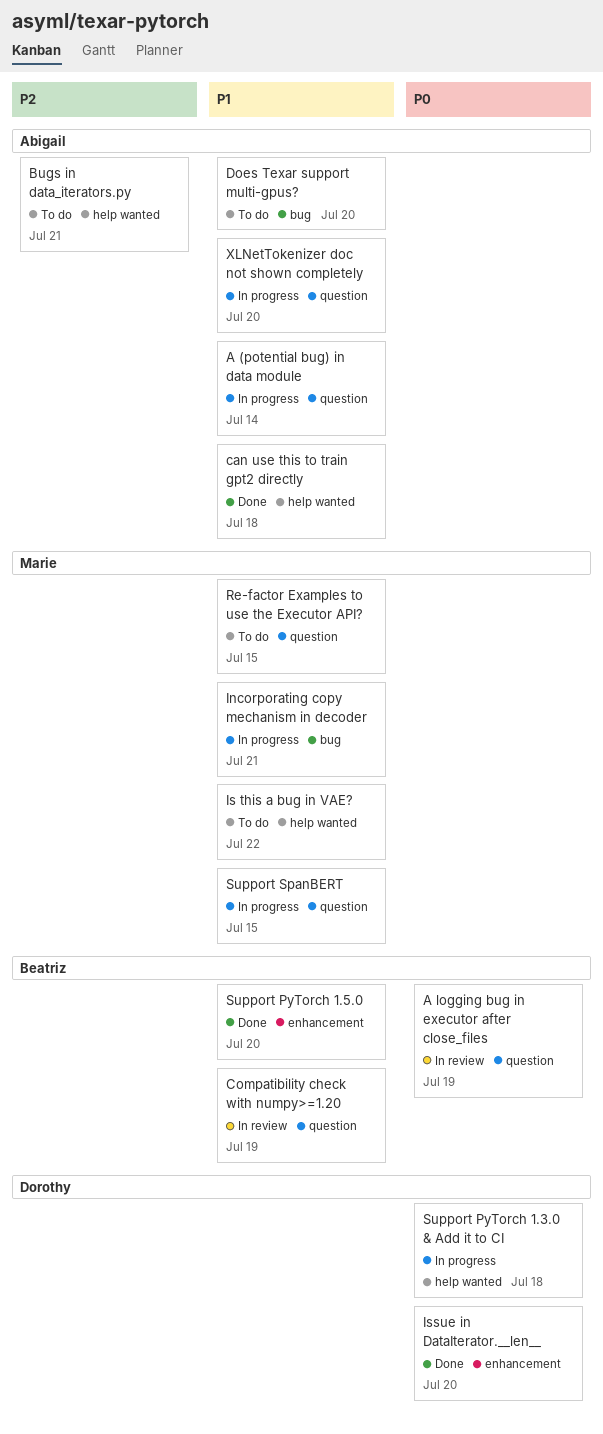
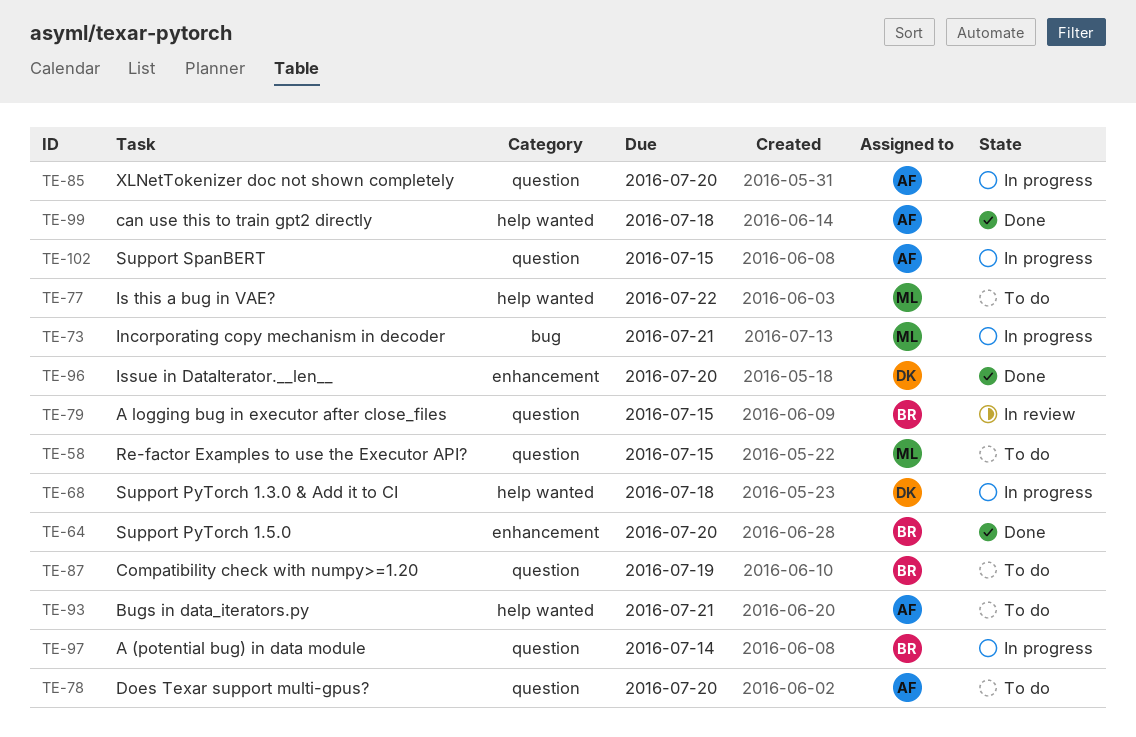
A (potential bug) in data module, owner: Abigail -> Beatriz
A logging bug in executor after close_files, due: Jul 19 -> Jul 15
Compatibility check with numpy>=1.20, status: In review -> To do
Does Texar support multi-gpus?, label: bug -> question
Support SpanBERT, owner: Marie -> Abigail

